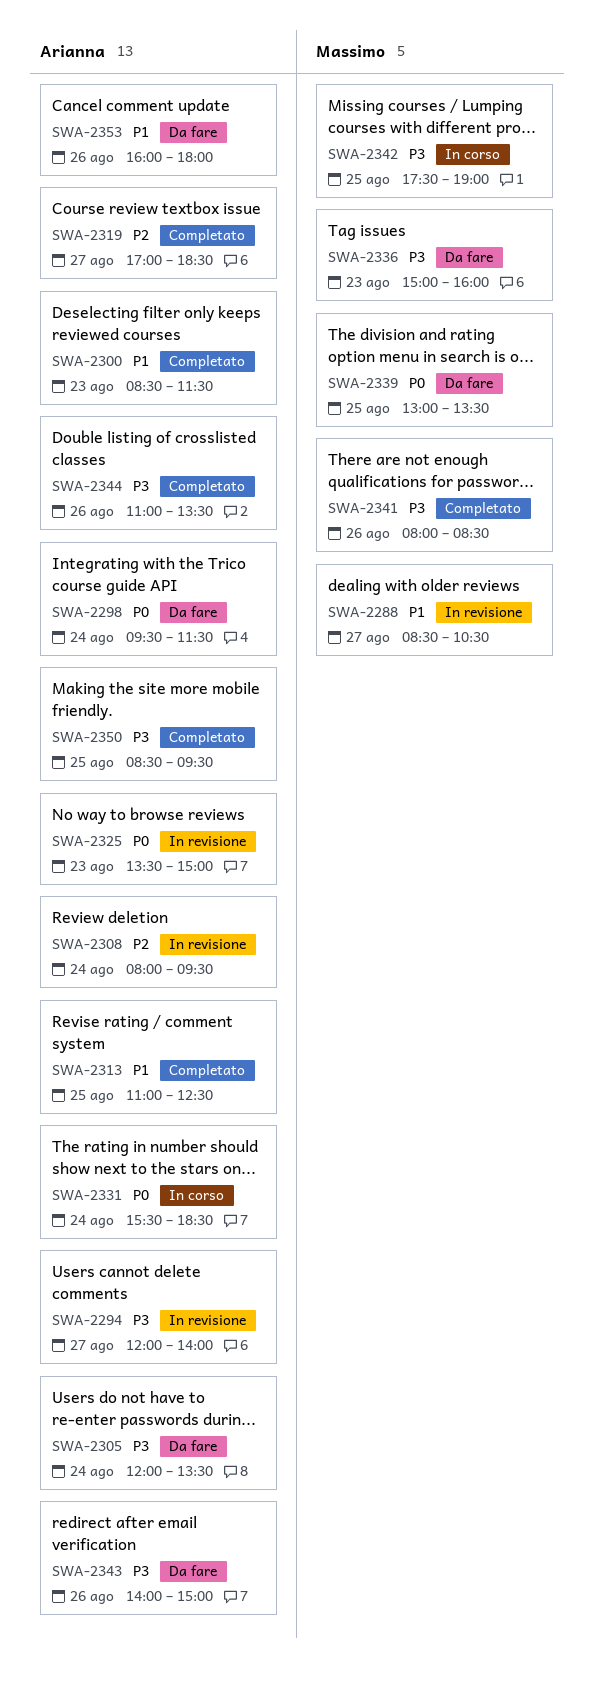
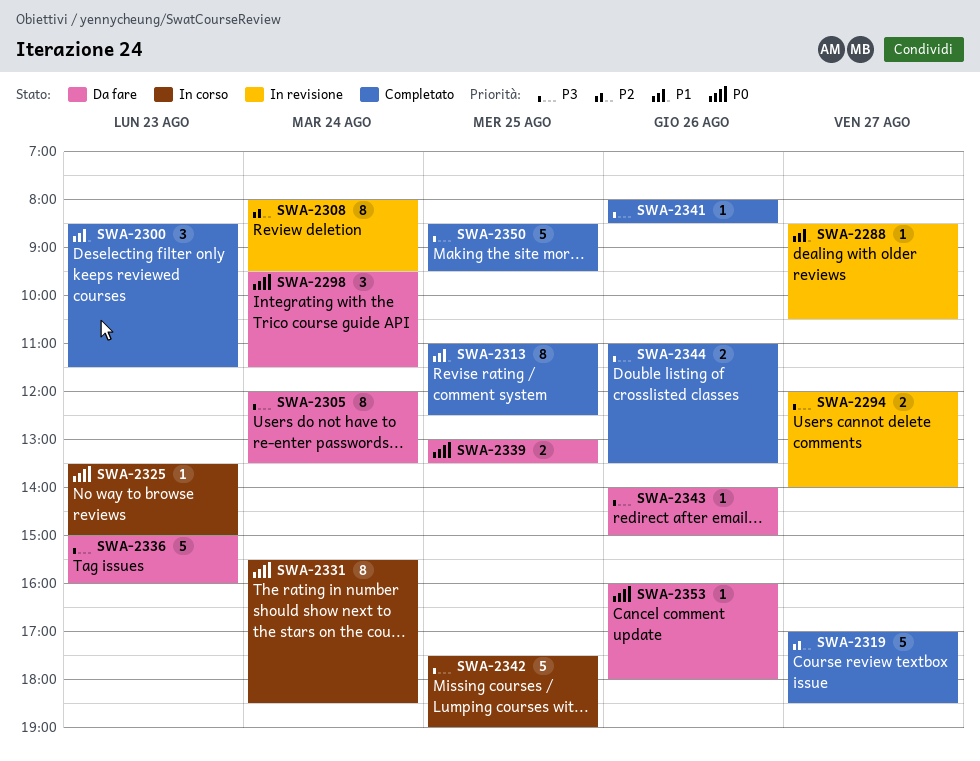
SWA-2325, status: In revisione -> In corso
SWA-2353, priority: P1 -> P0

